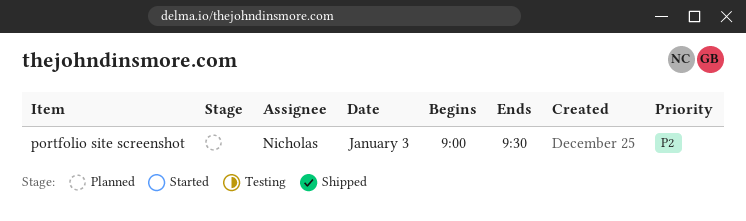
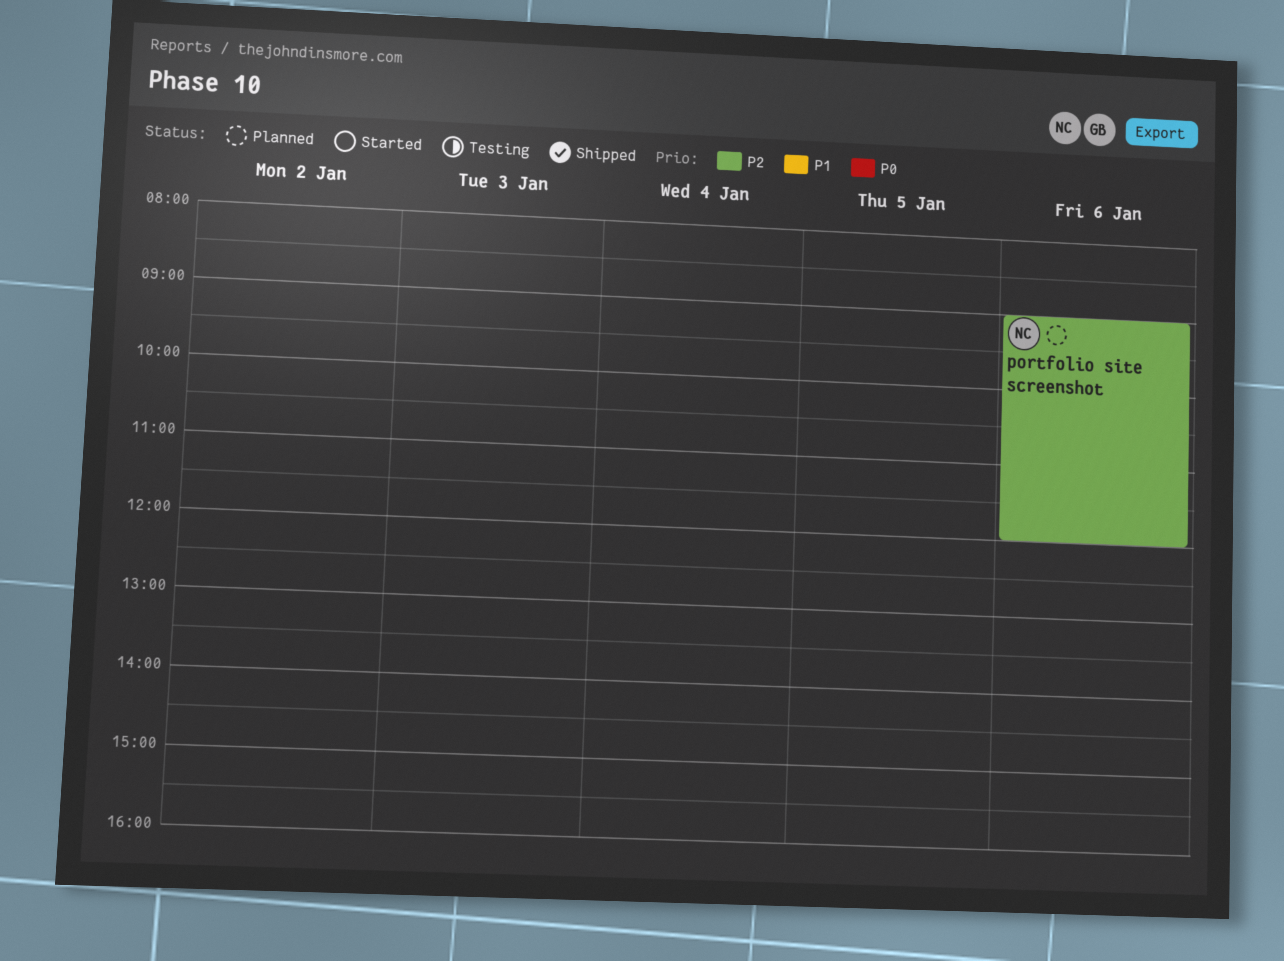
portfolio site screenshot, day: Jan 3 -> Jan 6
portfolio site screenshot, ends: 09:30 -> 12:00

